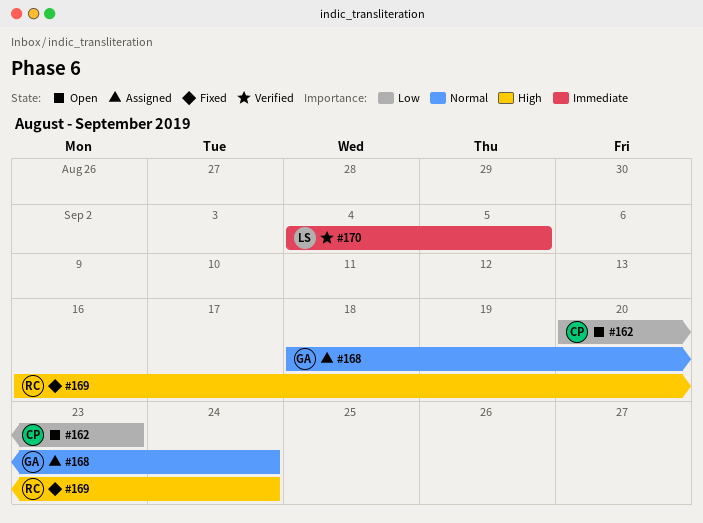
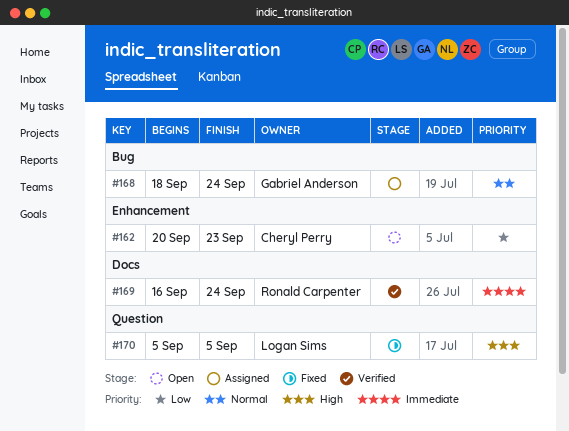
#169, status: Fixed -> Verified
#169, priority: High -> Immediate
#170, status: Verified -> Fixed
#170, priority: Immediate -> High
#170, start: Sep 4 -> Sep 5

